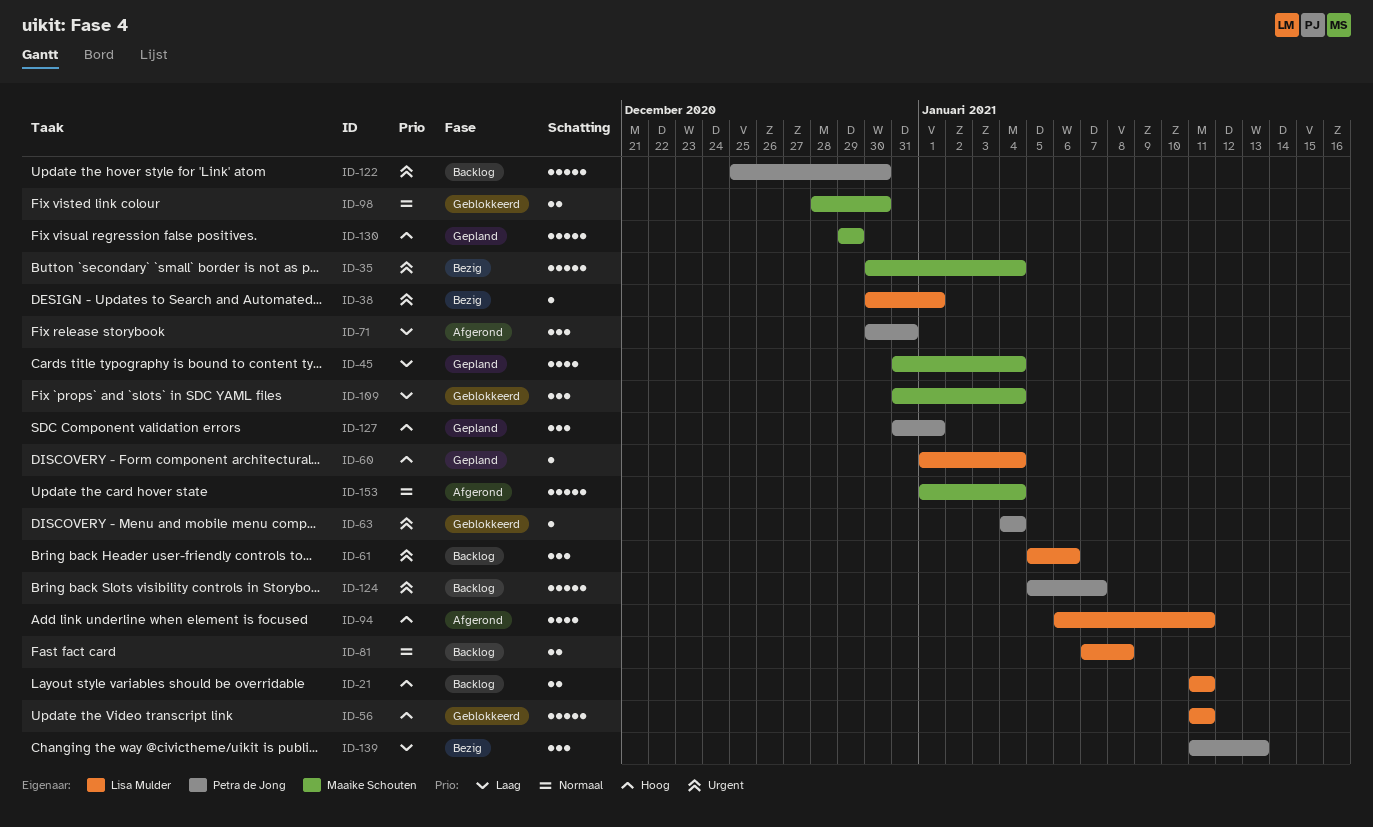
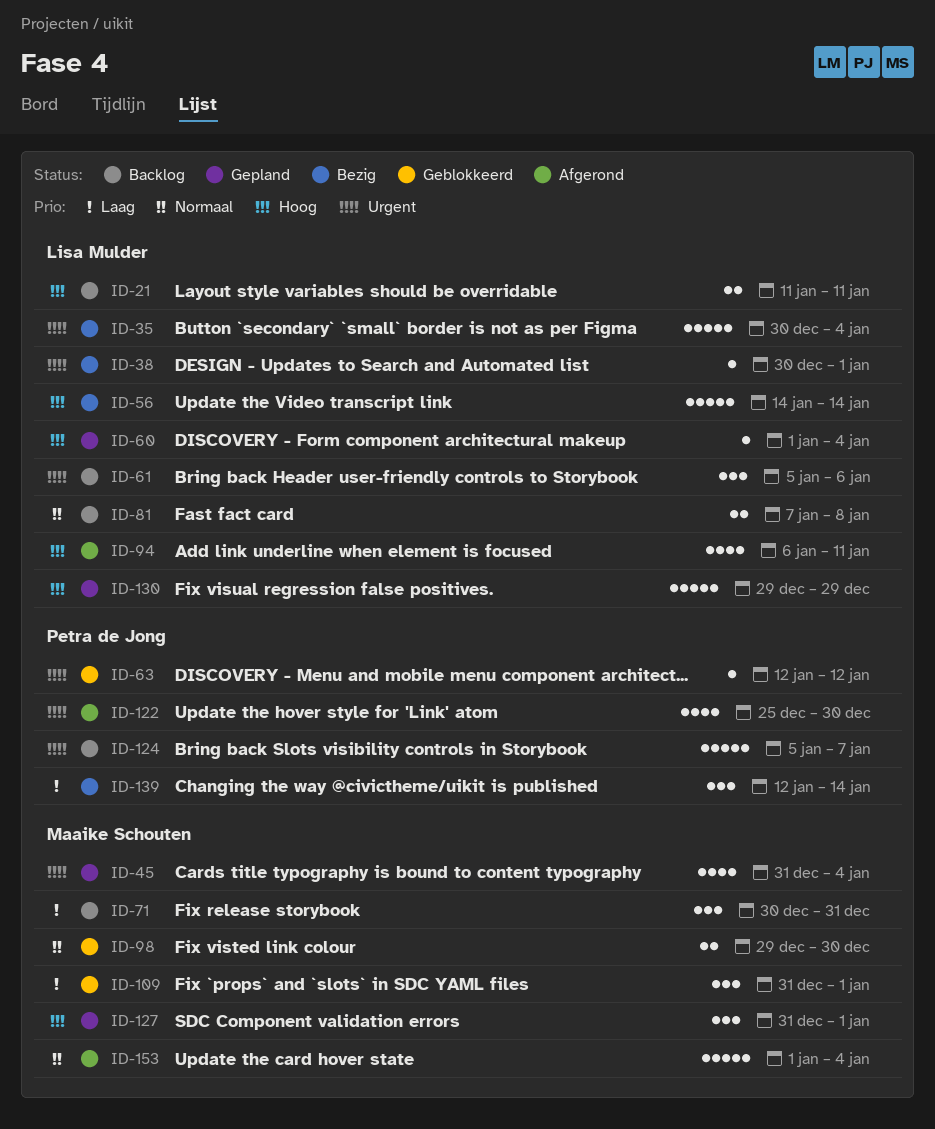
ID-35, owner: Maaike Schouten -> Lisa Mulder
ID-45, priority: Laag -> Urgent
ID-56, status: Geblokkeerd -> Bezig
ID-56, start: Jan 11 -> Jan 14
ID-56, due: Jan 11 -> Jan 14
ID-63, start: Jan 4 -> Jan 12
ID-63, due: Jan 4 -> Jan 12
ID-71, status: Afgerond -> Backlog
ID-71, owner: Petra de Jong -> Maaike Schouten
ID-98, start: Dec 28 -> Dec 29
ID-109, due: Jan 4 -> Jan 1
ID-122, status: Backlog -> Afgerond
ID-122, estimate: 5 -> 4
ID-127, owner: Petra de Jong -> Maaike Schouten
ID-130, owner: Maaike Schouten -> Lisa Mulder
ID-139, start: Jan 11 -> Jan 12
ID-139, due: Jan 13 -> Jan 14

